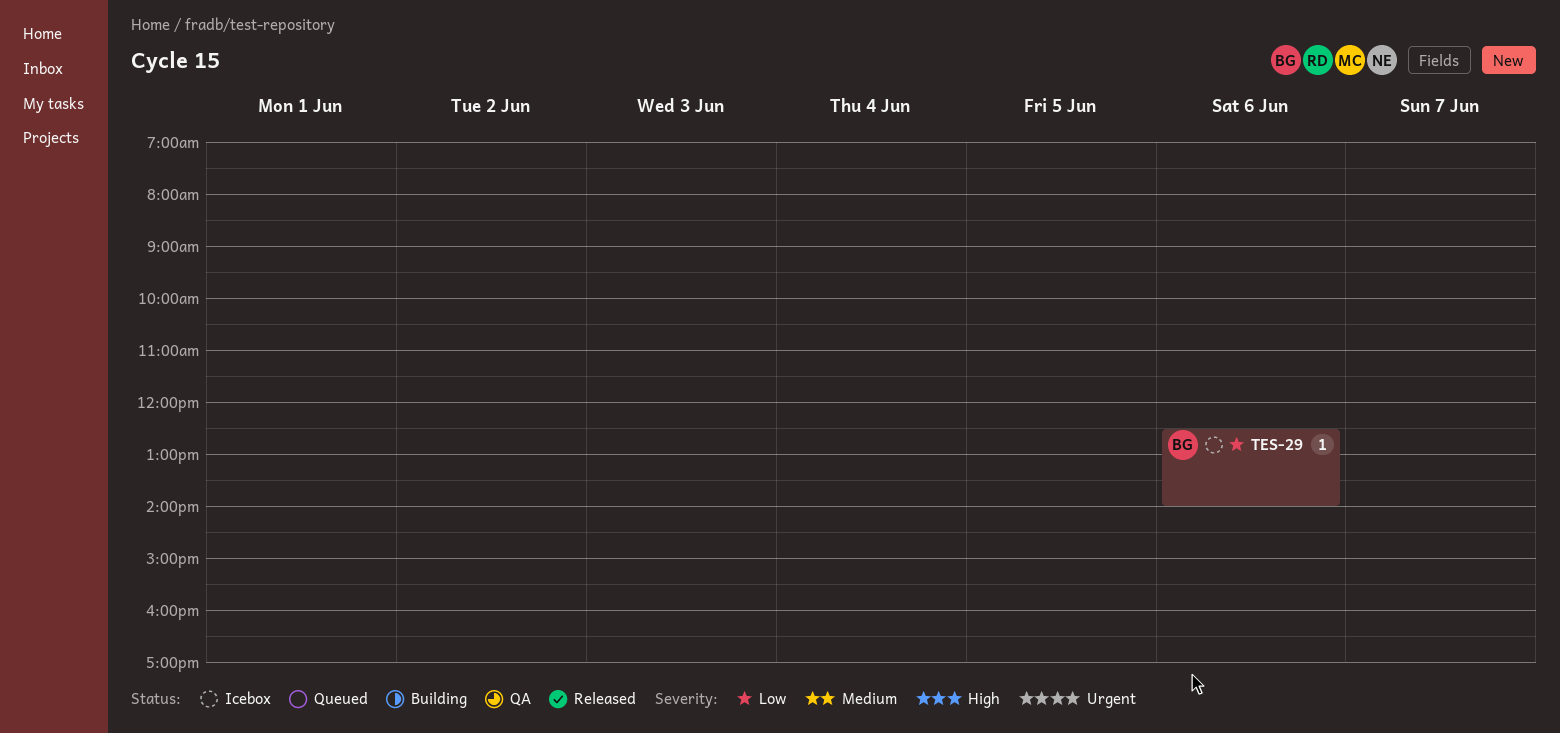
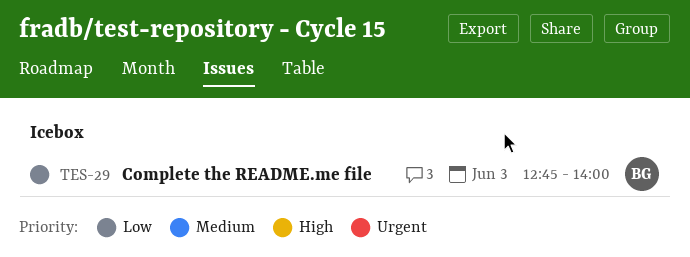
TES-29, day: Jun 6 -> Jun 3
TES-29, begins: 12:30 -> 12:45

